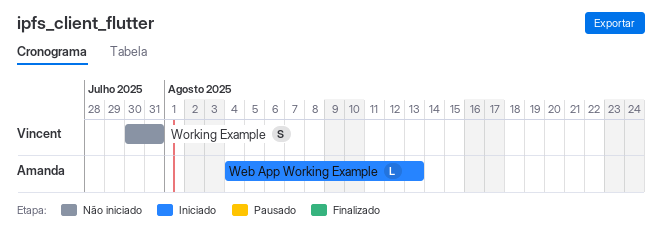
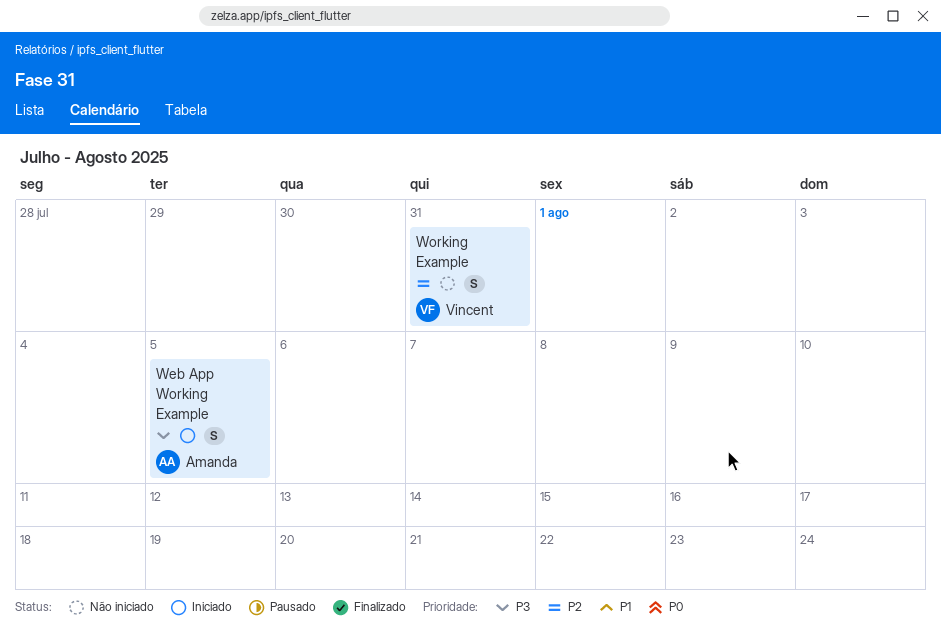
Web App Working Example, estimate: L -> S
Web App Working Example, due: Aug 13 -> Aug 5

